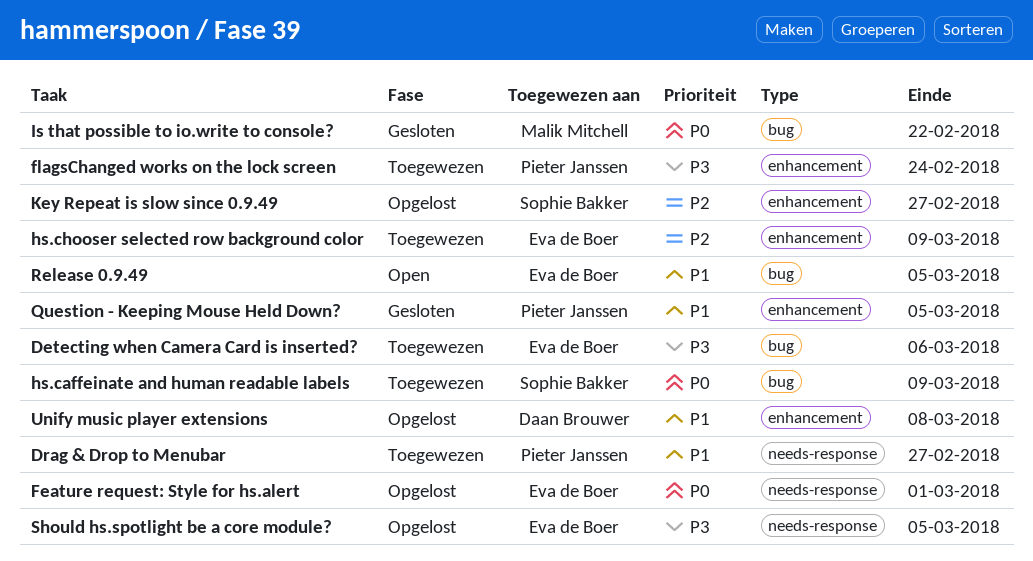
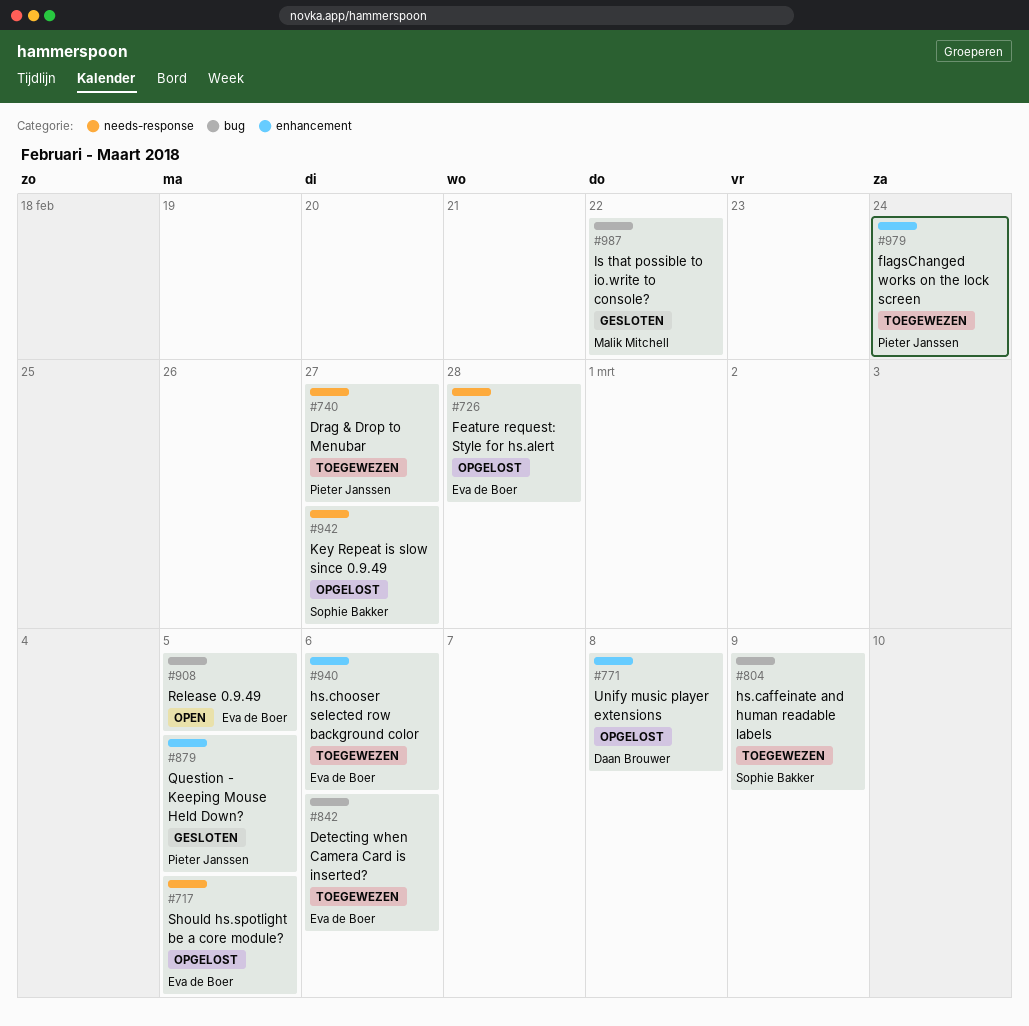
Feature request: Style for hs.alert, due: Mar 1 -> Feb 28
hs.chooser selected row background color, due: Mar 9 -> Mar 6
Key Repeat is slow since 0.9.49, label: enhancement -> needs-response

